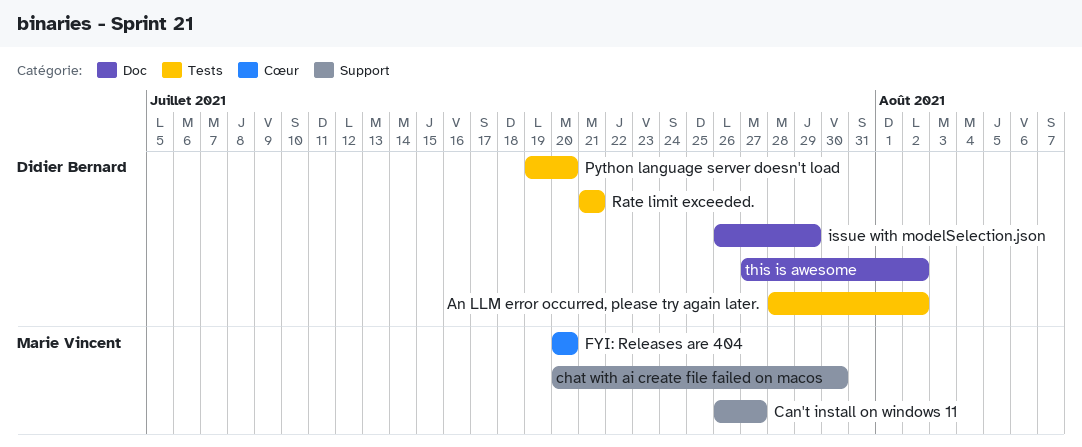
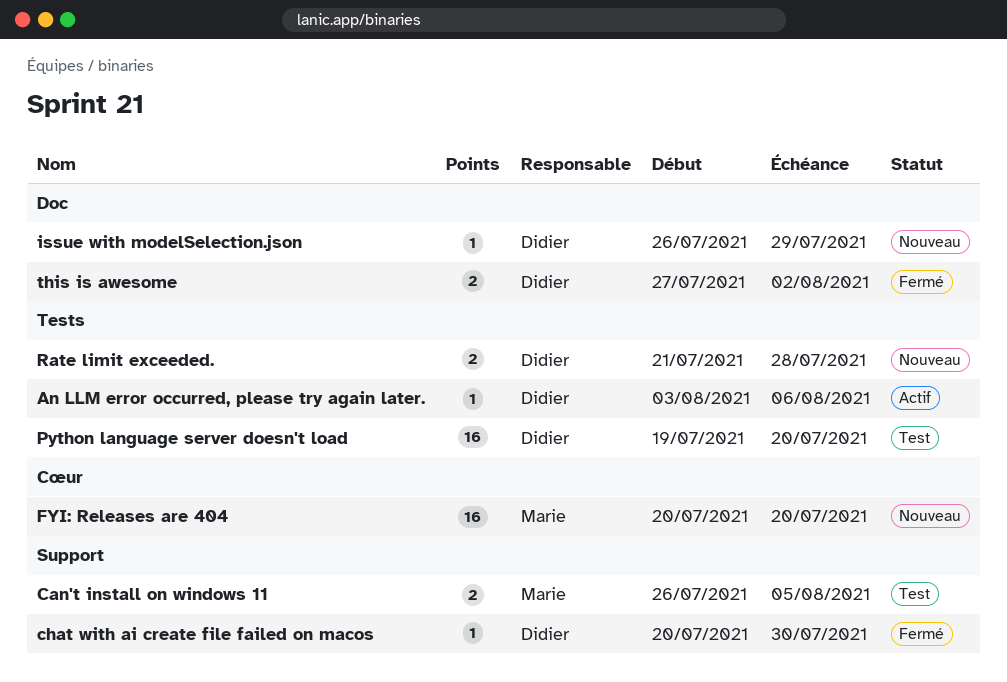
An LLM error occurred, please try again later., start: Jul 28 -> Aug 3
An LLM error occurred, please try again later., due: Aug 2 -> Aug 6
Can't install on windows 11, due: Jul 27 -> Aug 5
chat with ai create file failed on macos, owner: Marie Vincent -> Didier Bernard
Rate limit exceeded., due: Jul 21 -> Jul 28

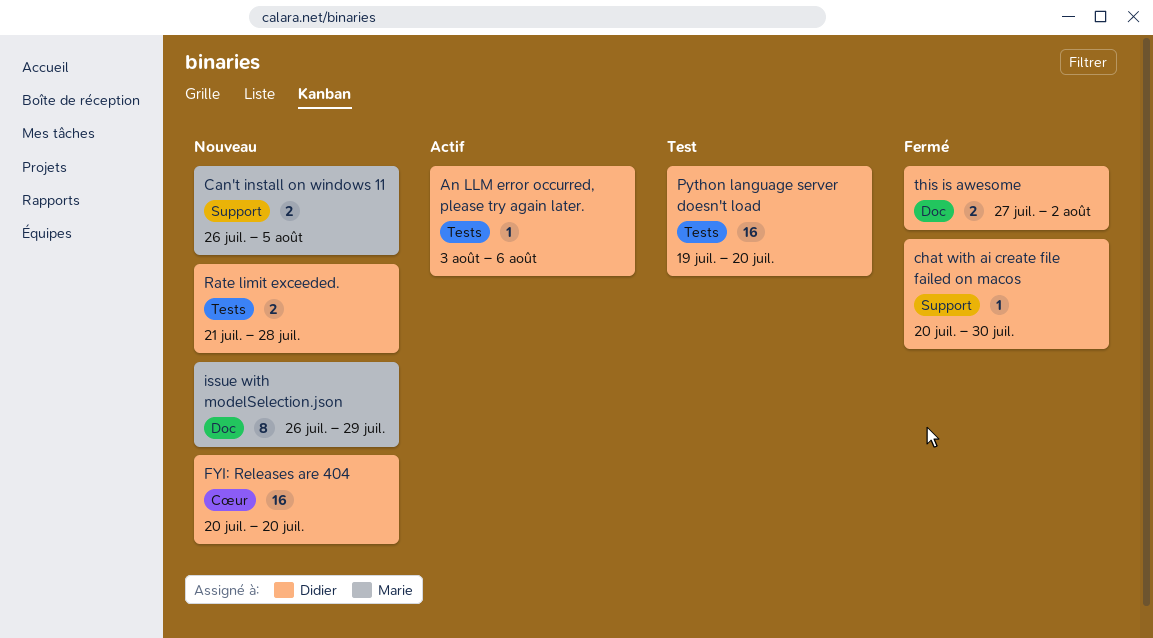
Can't install on windows 11, status: Test -> Nouveau
FYI: Releases are 404, owner: Marie -> Didier
issue with modelSelection.json, owner: Didier -> Marie
issue with modelSelection.json, estimate: 1 -> 8

